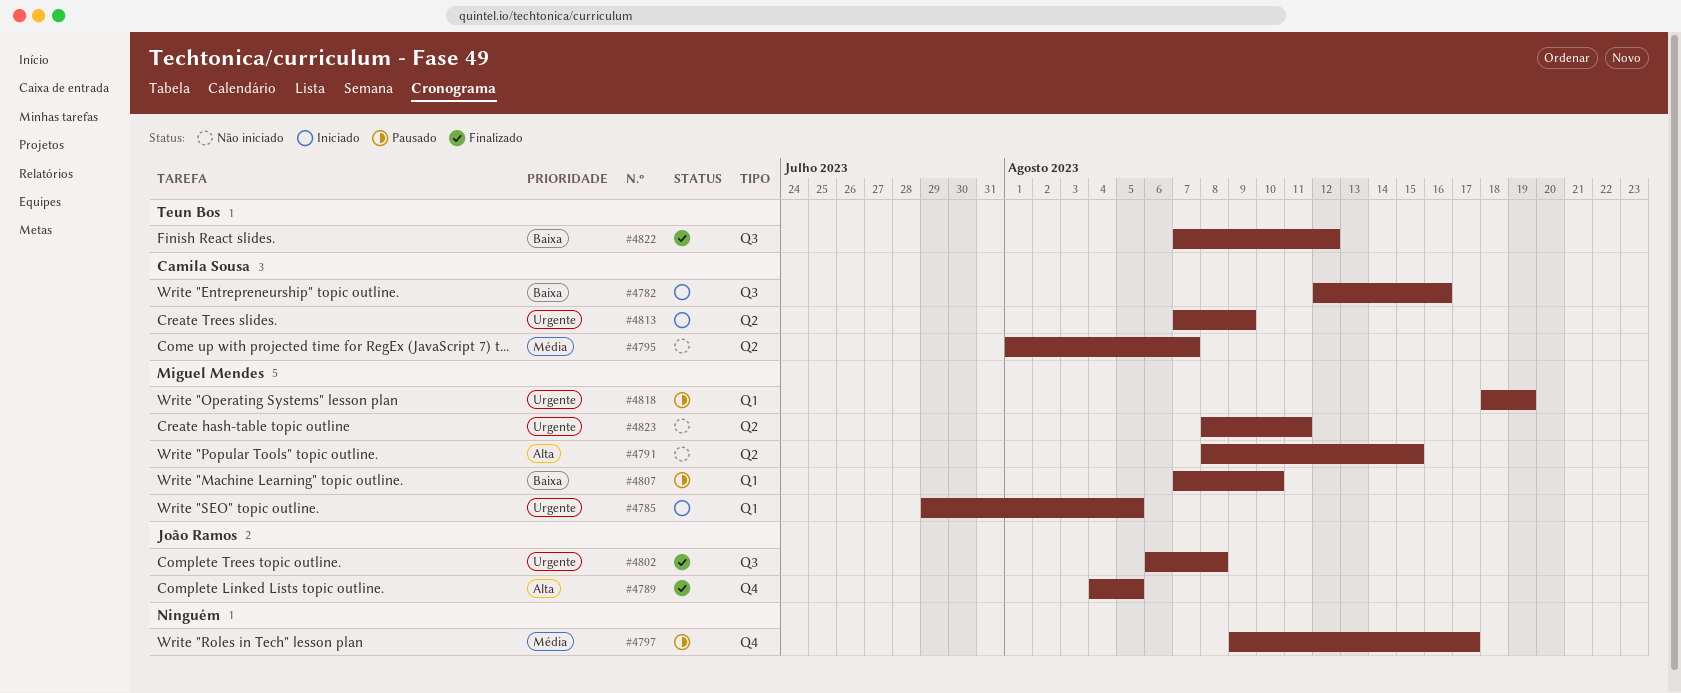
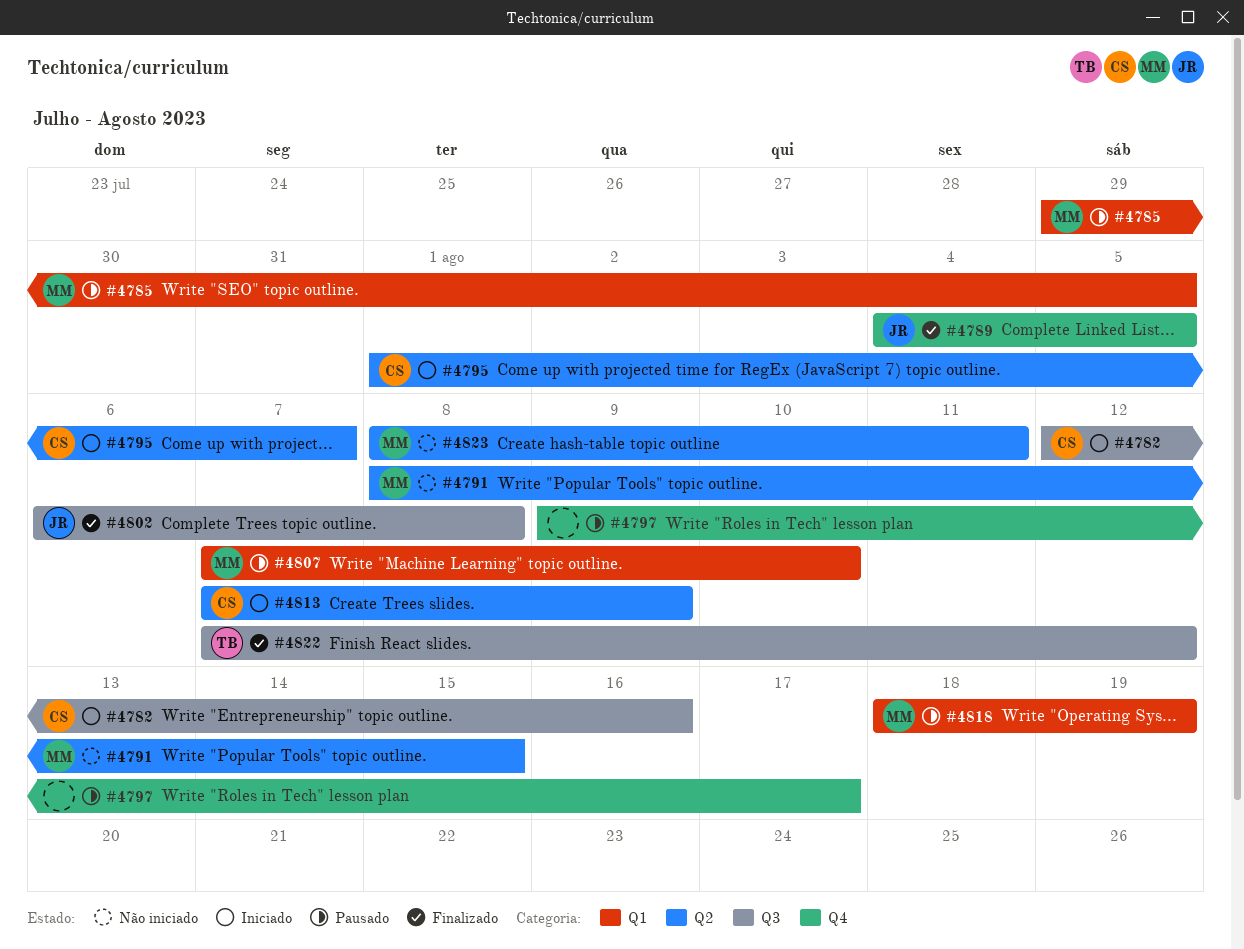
#4785, status: Iniciado -> Pausado
#4795, status: Não iniciado -> Iniciado

